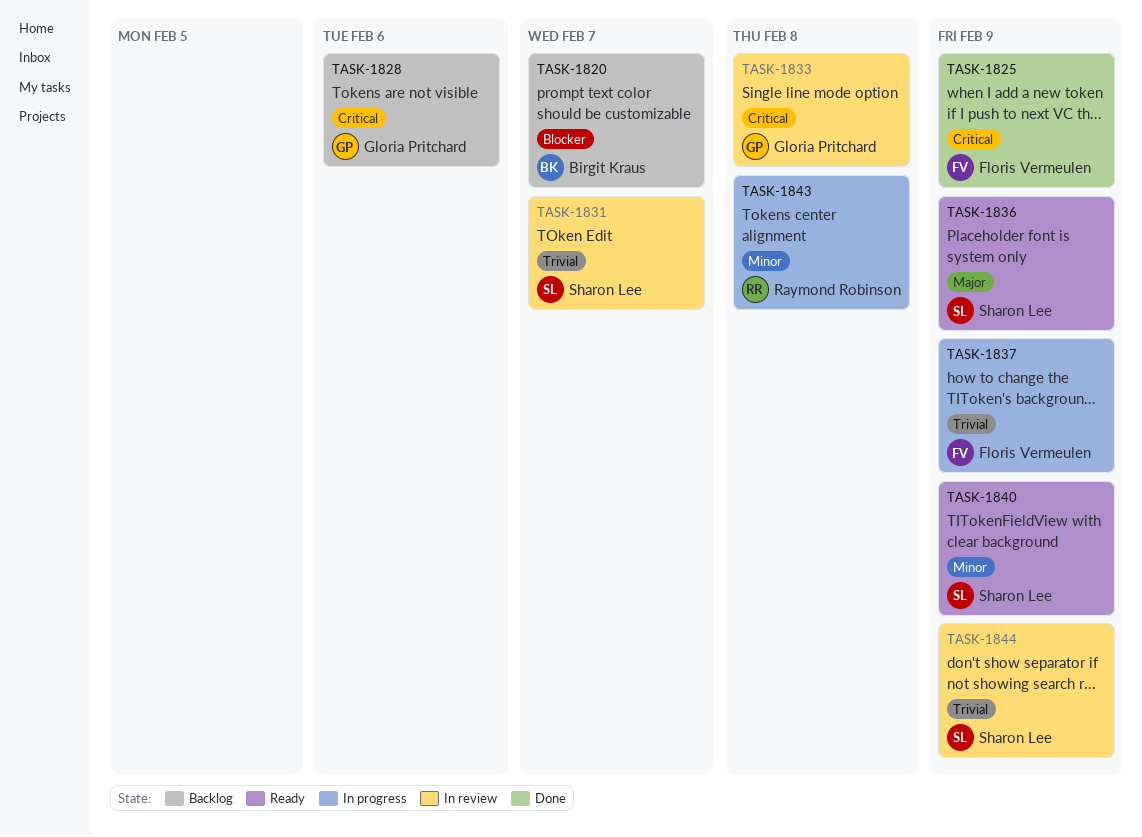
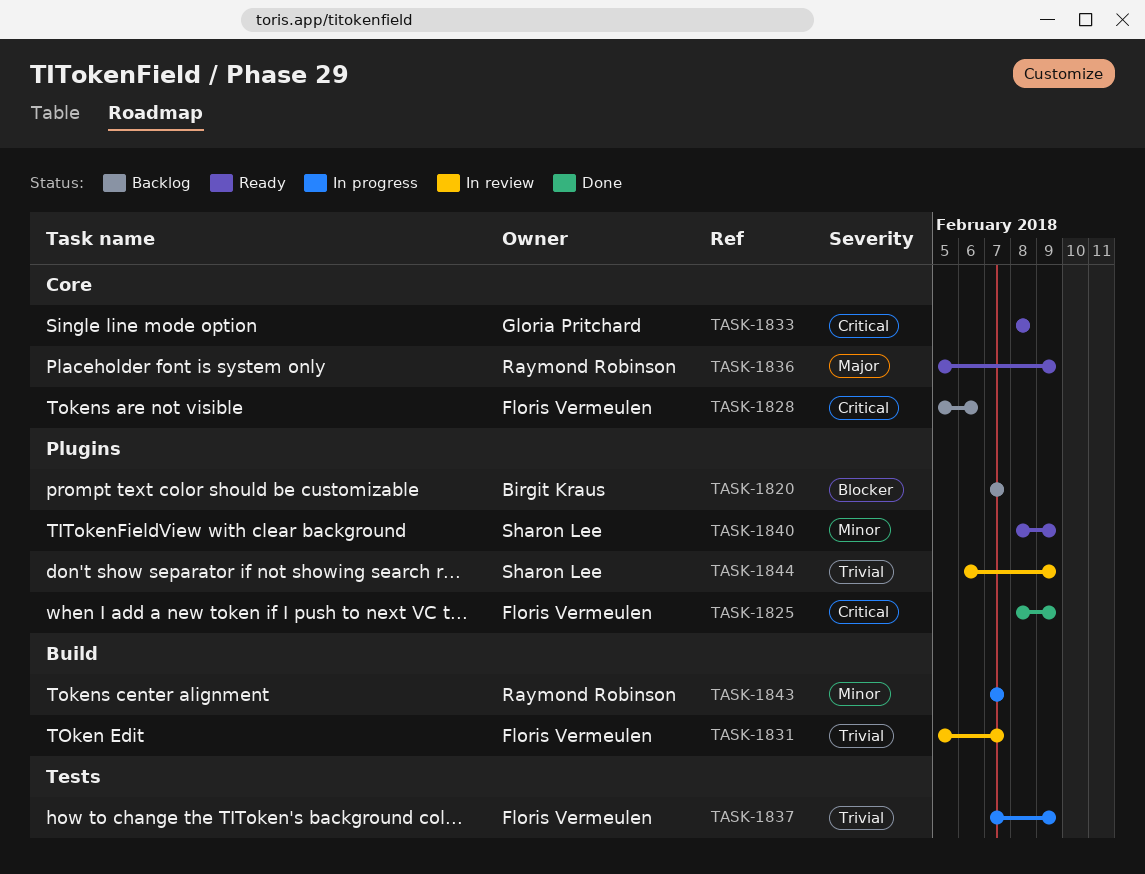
TASK-1828, owner: Gloria Pritchard -> Floris Vermeulen
TASK-1831, owner: Sharon Lee -> Floris Vermeulen
TASK-1833, status: In review -> Ready
TASK-1836, owner: Sharon Lee -> Raymond Robinson
TASK-1843, due: Feb 8 -> Feb 7

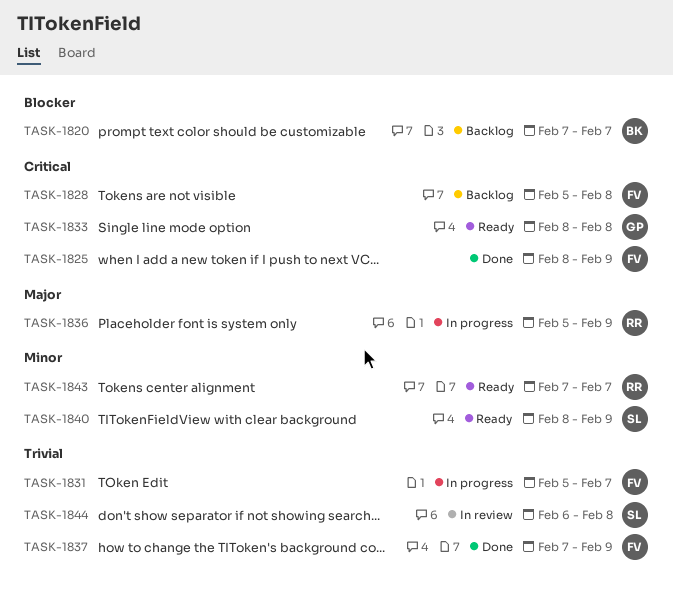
TASK-1828, due: Feb 6 -> Feb 8
TASK-1831, status: In review -> In progress
TASK-1836, status: Ready -> In progress
TASK-1837, status: In progress -> Done
TASK-1843, status: In progress -> Ready
TASK-1844, due: Feb 9 -> Feb 8

